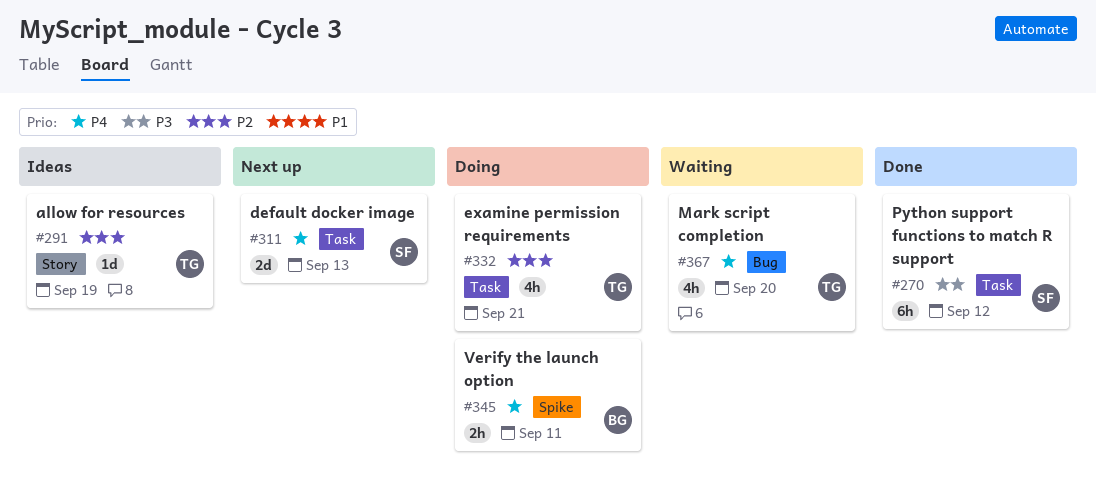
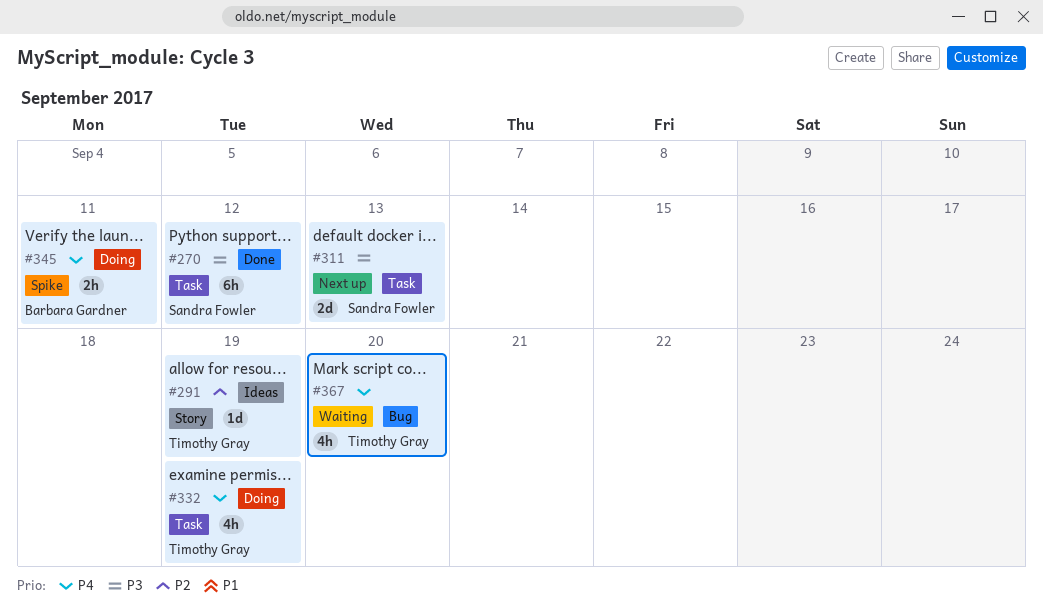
#311, priority: P4 -> P3
#332, priority: P2 -> P4
#332, due: Sep 21 -> Sep 19

